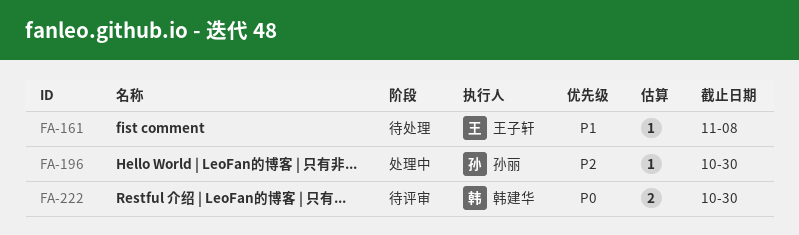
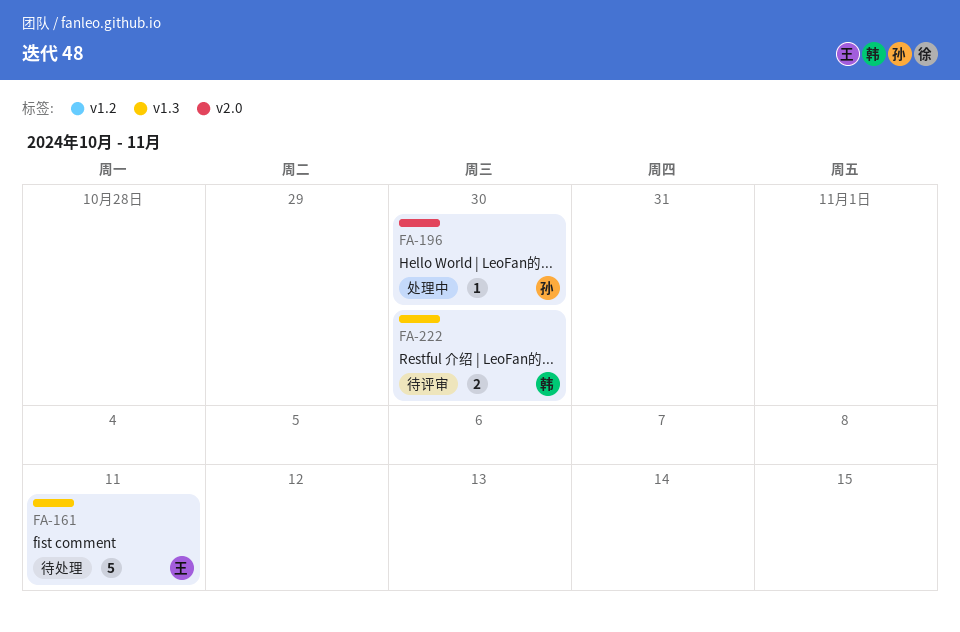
FA-161, estimate: 1 -> 5
FA-161, due: Nov 8 -> Nov 11

